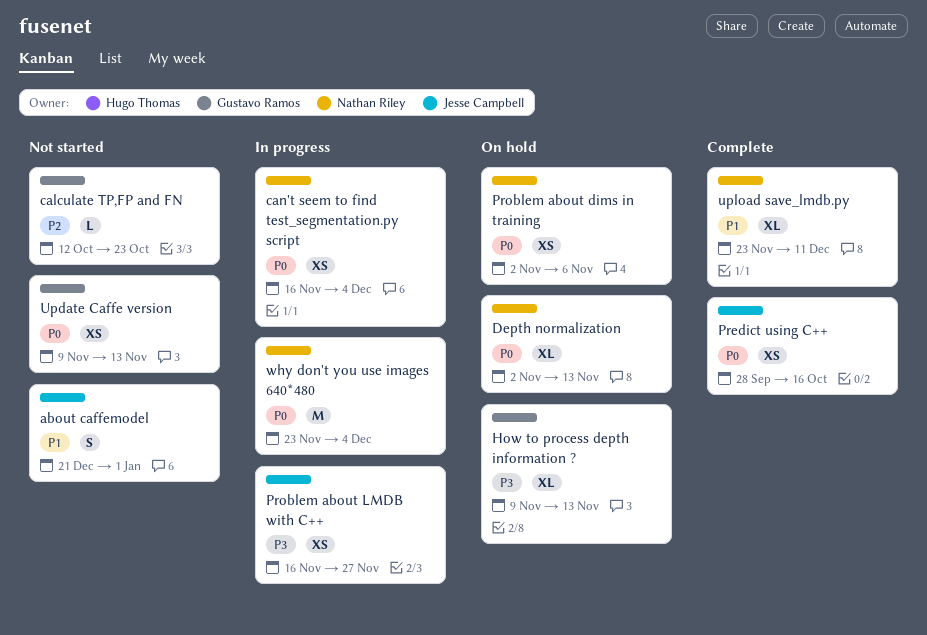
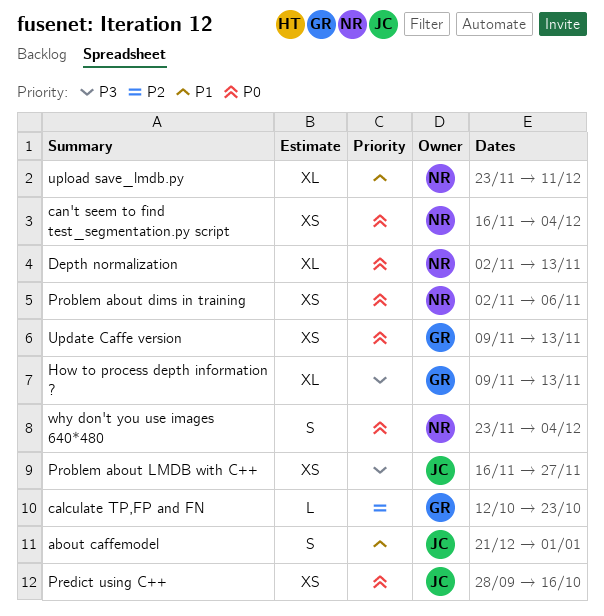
why don't you use images 640*480, estimate: M -> S

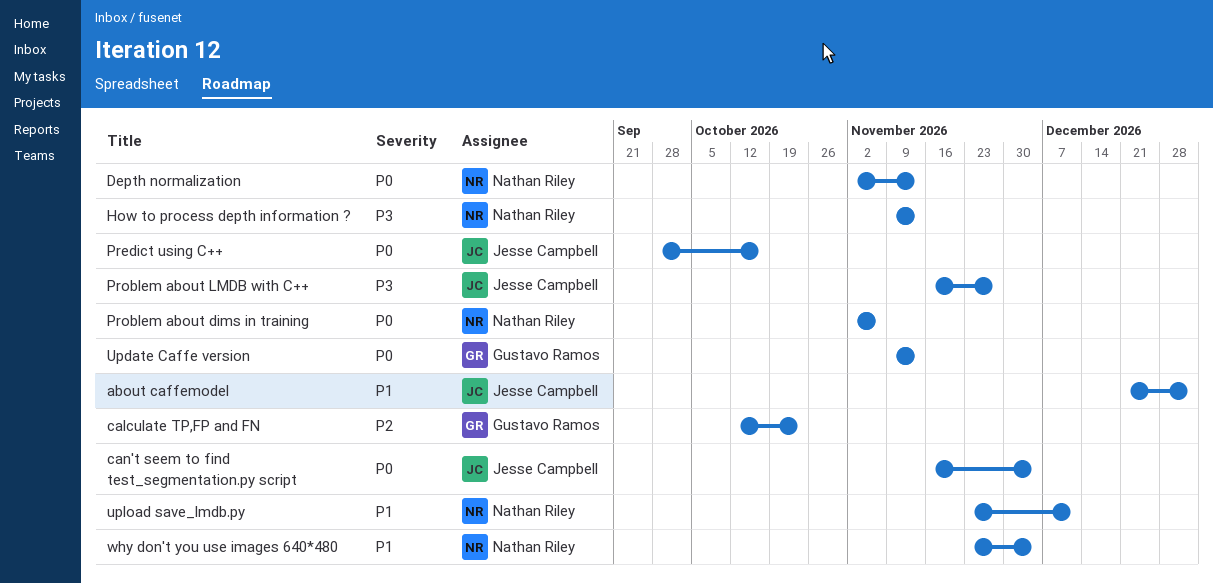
can't seem to find test_segmentation.py script, owner: Nathan Riley -> Jesse Campbell
How to process depth information ?, owner: Gustavo Ramos -> Nathan Riley
why don't you use images 640*480, priority: P0 -> P1

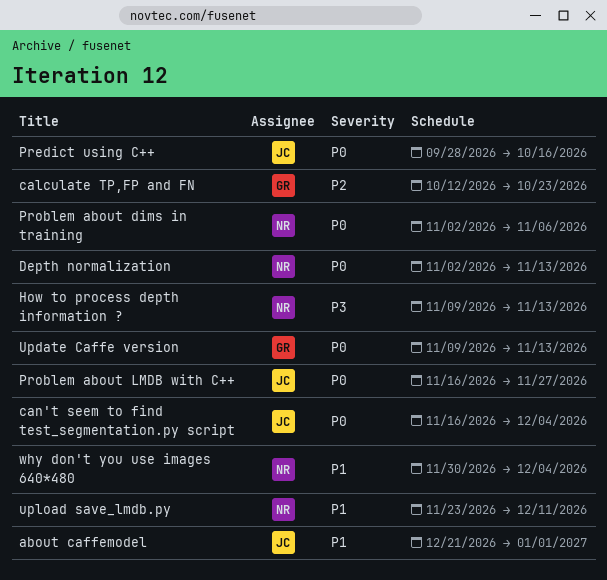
Problem about LMDB with C++, priority: P3 -> P0
why don't you use images 640*480, start: Nov 23 -> Nov 30

